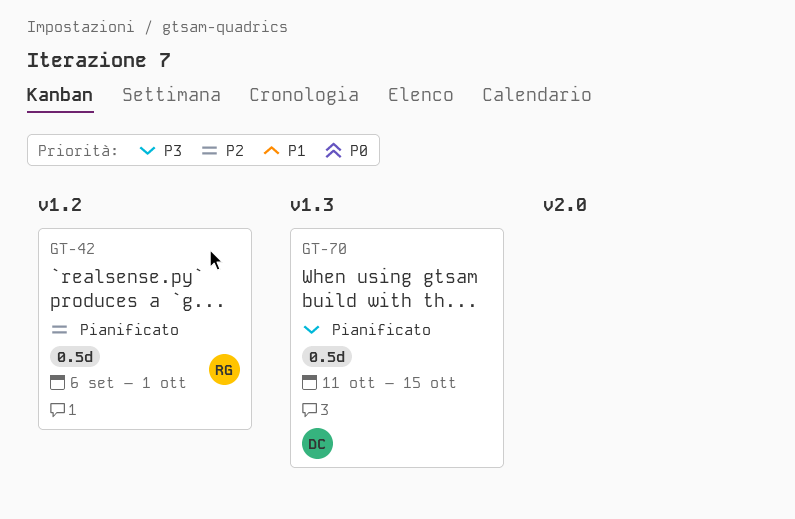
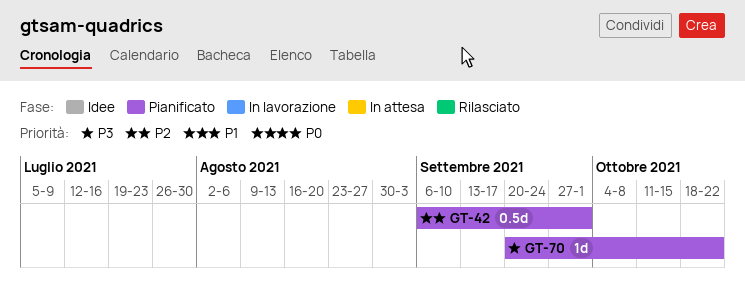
GT-70, estimate: 0.5d -> 1d
GT-70, start: Oct 11 -> Sep 20
GT-70, due: Oct 15 -> Oct 22

